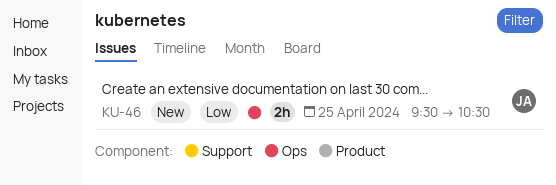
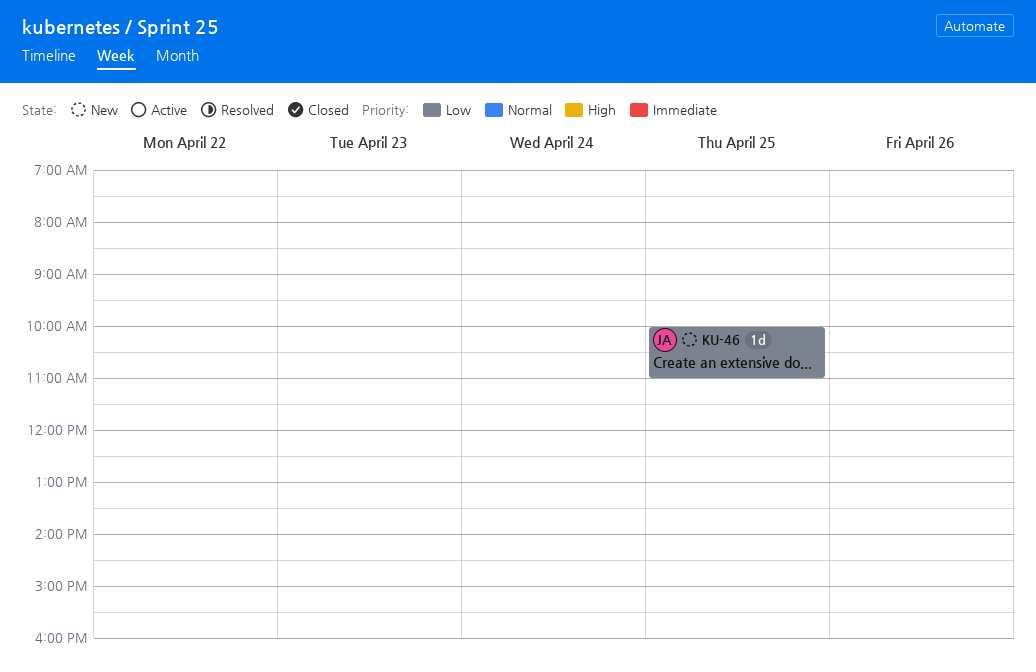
KU-46, estimate: 2h -> 1d
KU-46, begins: 09:30 -> 10:00
KU-46, ends: 10:30 -> 11:00

